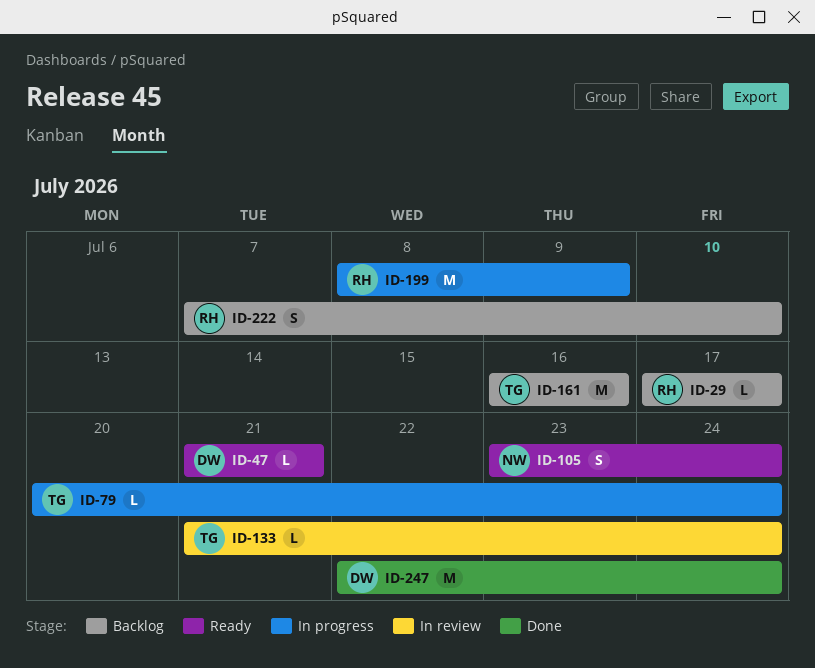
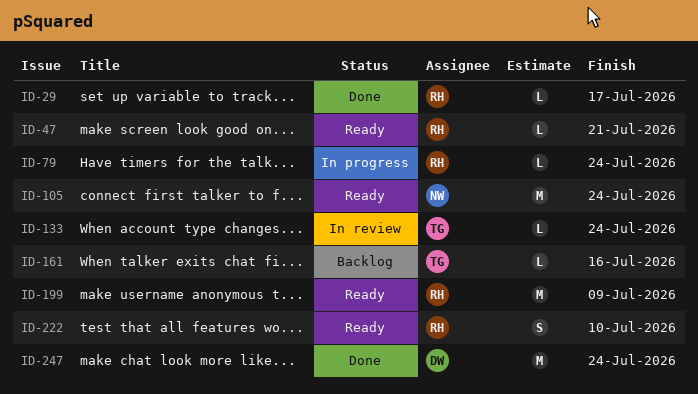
ID-29, status: Backlog -> Done
ID-47, owner: DW -> RH
ID-79, owner: TG -> RH
ID-105, estimate: S -> M
ID-161, estimate: M -> L
ID-199, status: In progress -> Ready
ID-222, status: Backlog -> Ready

